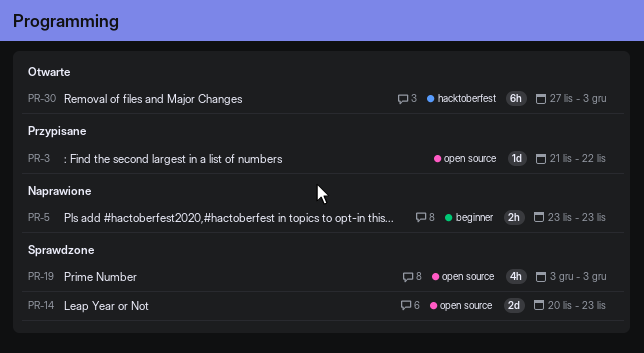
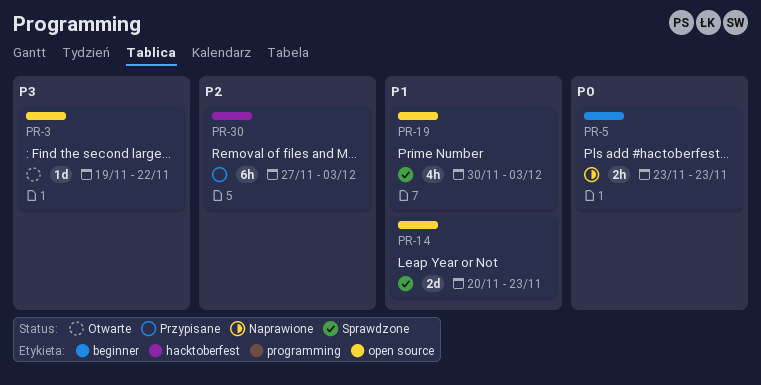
PR-3, status: Przypisane -> Otwarte
PR-3, start: Nov 21 -> Nov 19
PR-19, start: Dec 3 -> Nov 30
PR-30, status: Otwarte -> Przypisane

